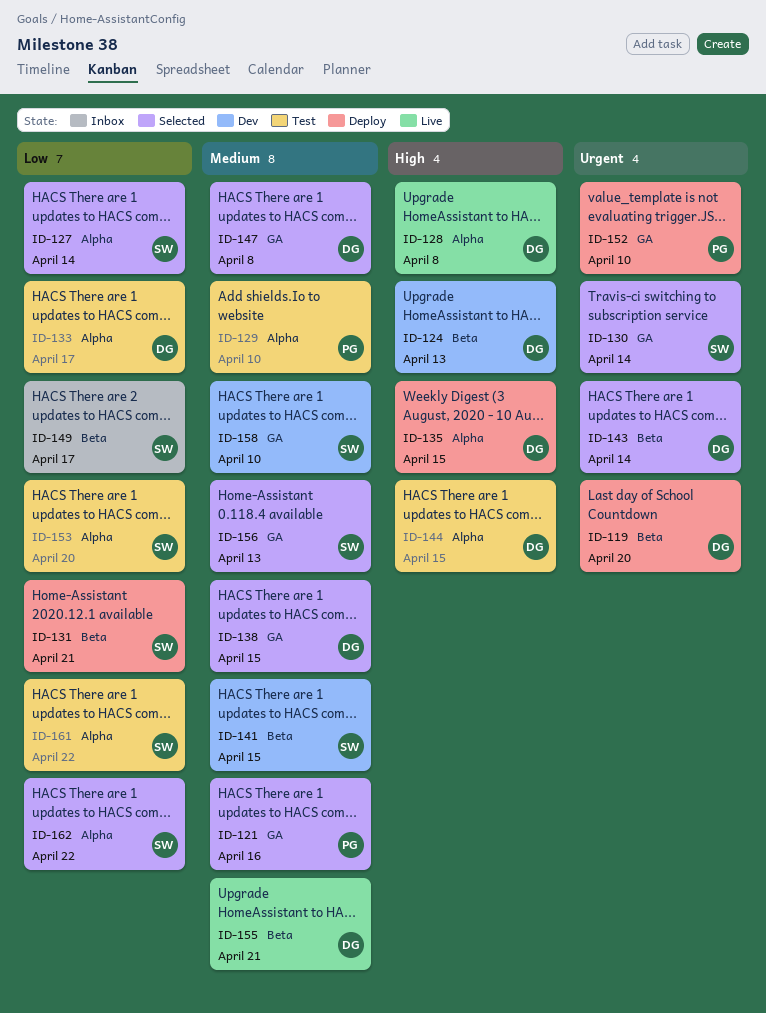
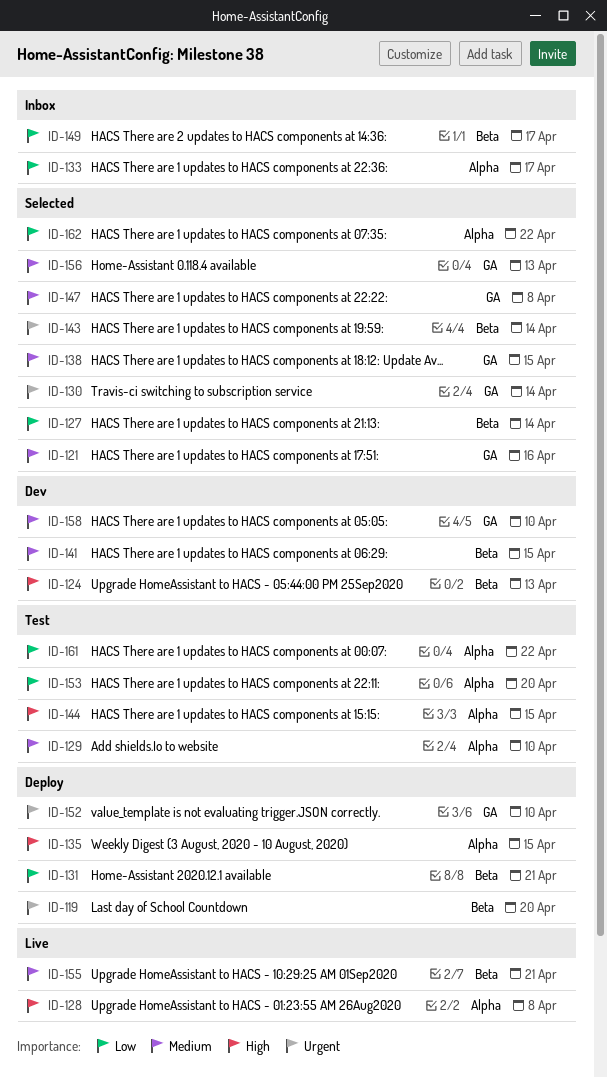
ID-127, label: Alpha -> Beta
ID-133, status: Test -> Inbox

